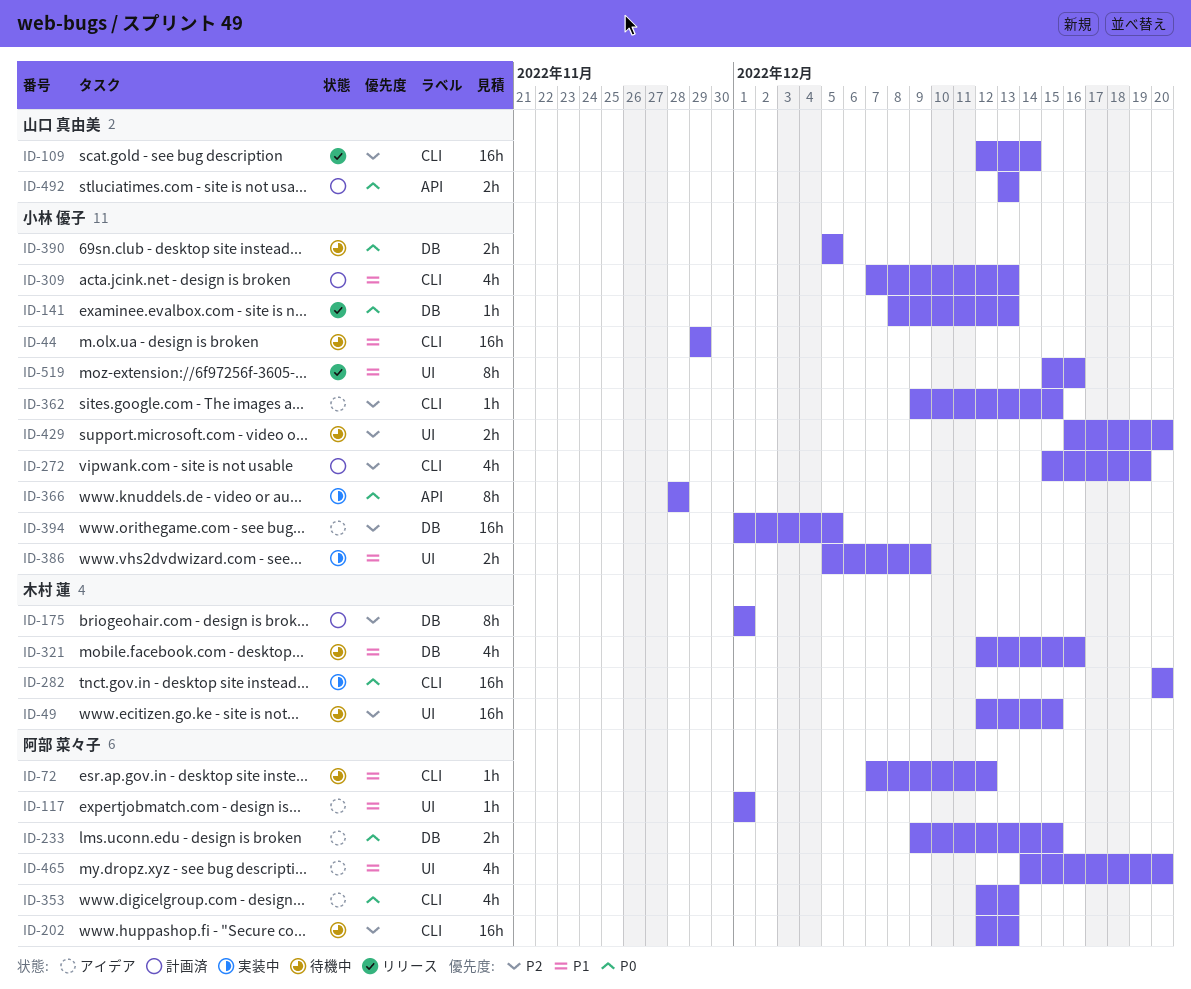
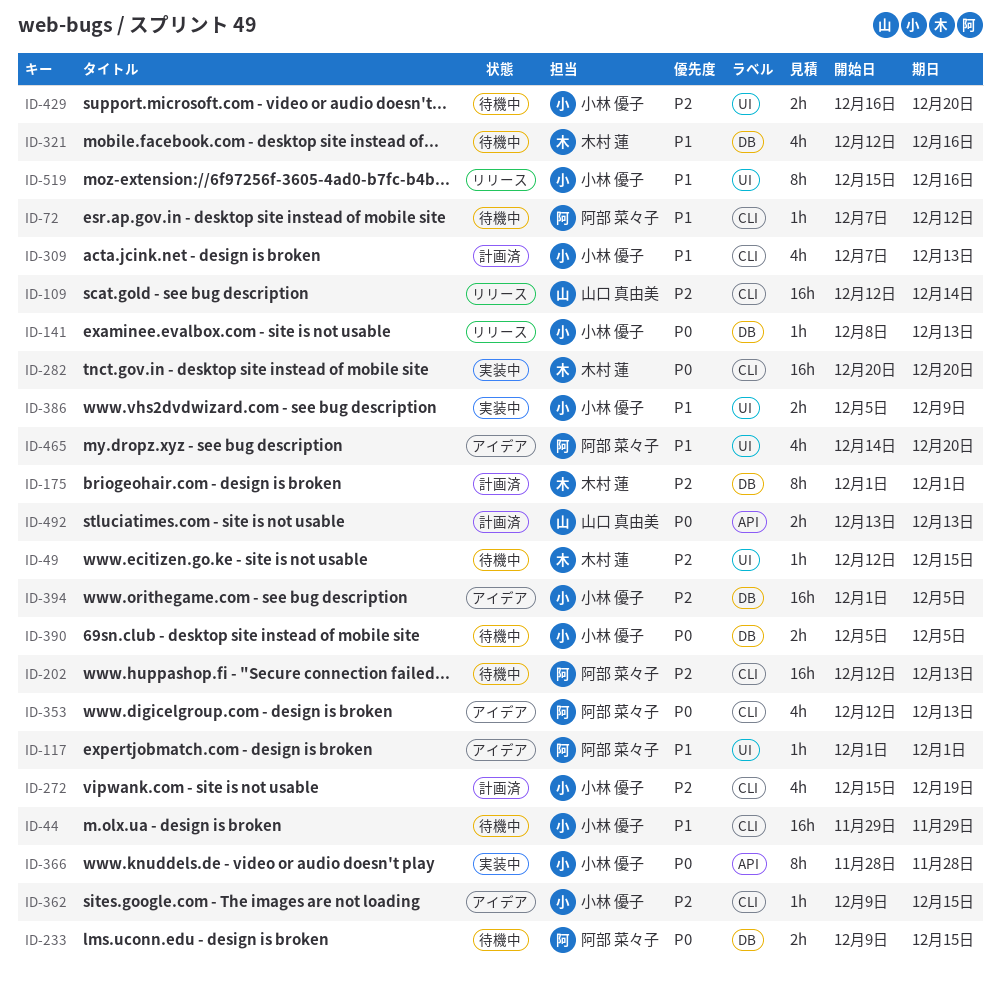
ID-49, estimate: 16h -> 1h
ID-233, status: アイデア -> 待機中

